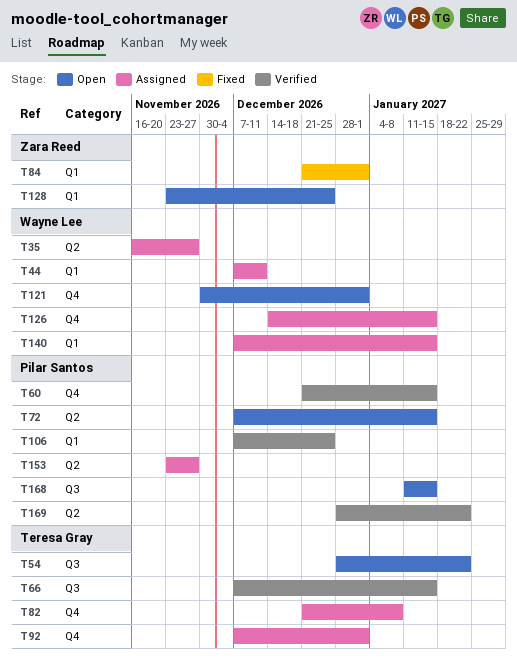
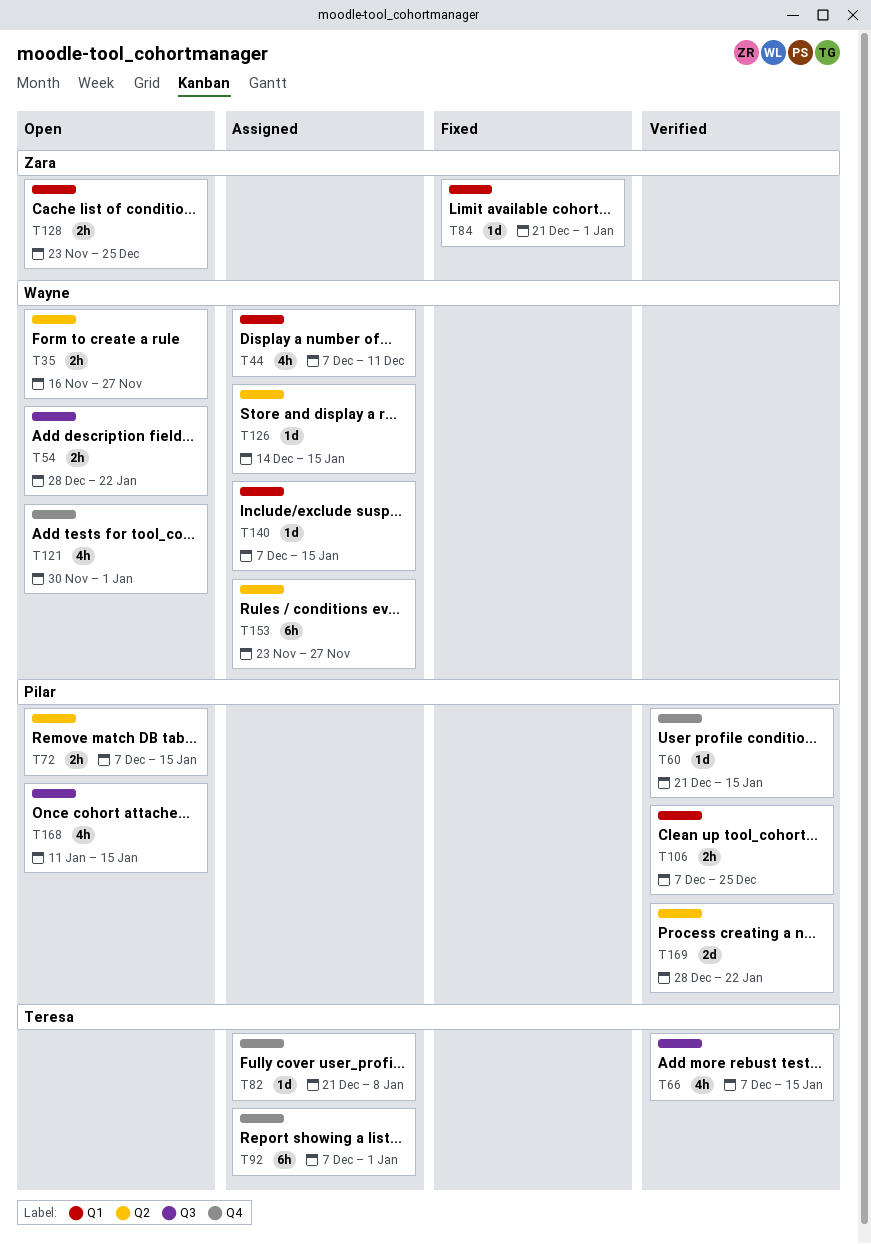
T35, status: Assigned -> Open
T54, owner: Teresa Gray -> Wayne Lee
T126, label: Q4 -> Q2
T153, owner: Pilar Santos -> Wayne Lee

